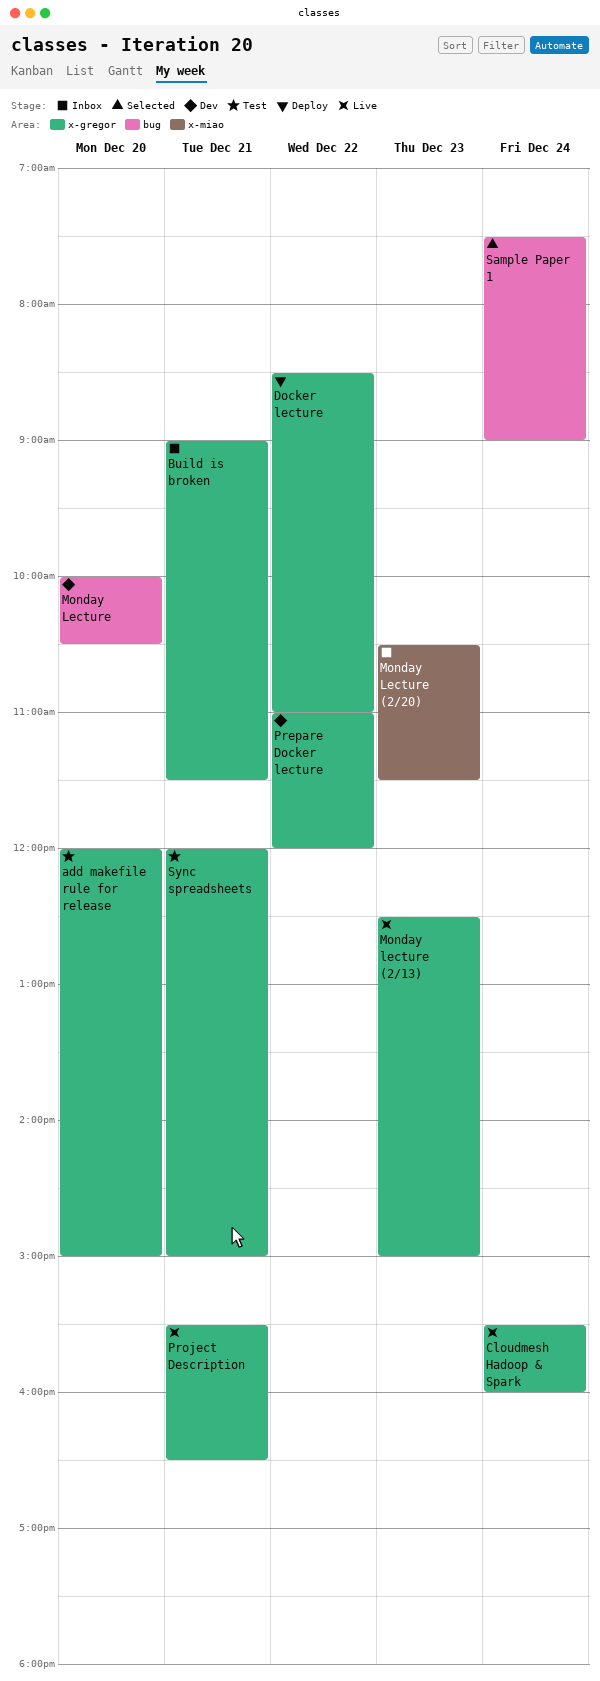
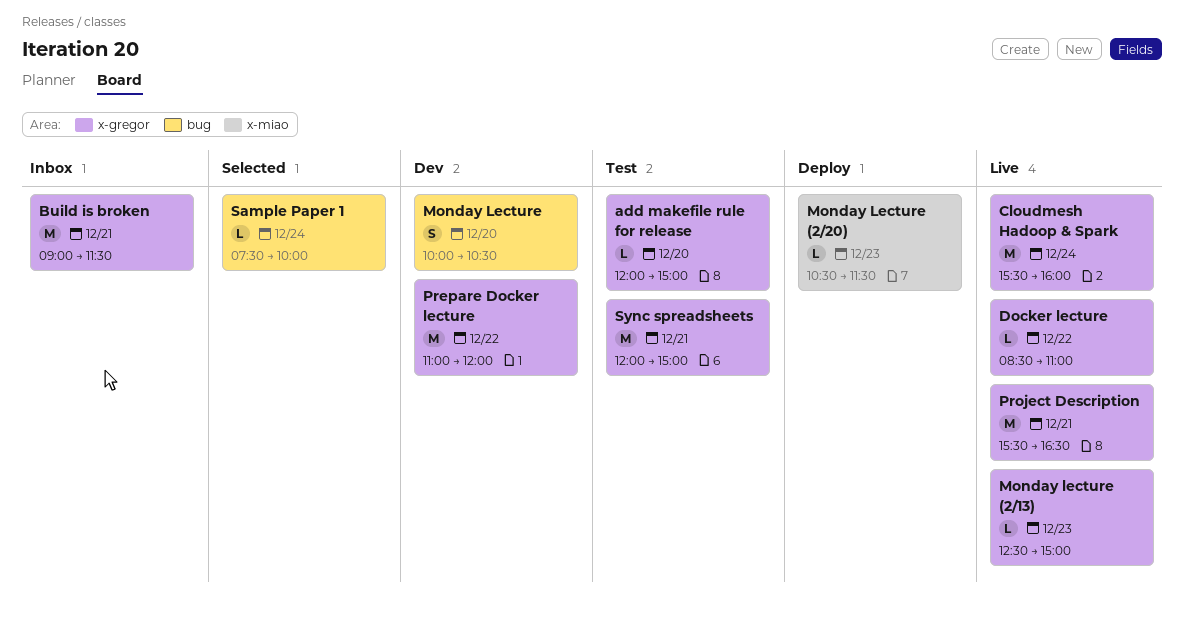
Docker lecture, status: Deploy -> Live
Monday Lecture (2/20), status: Inbox -> Deploy
Sample Paper 1, ends: 09:00 -> 10:00

